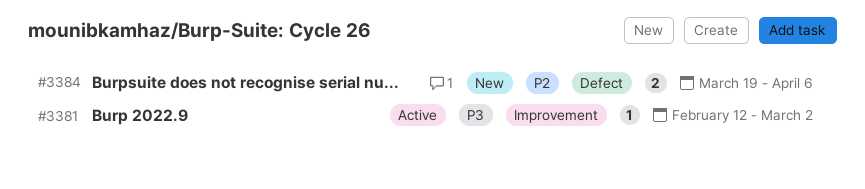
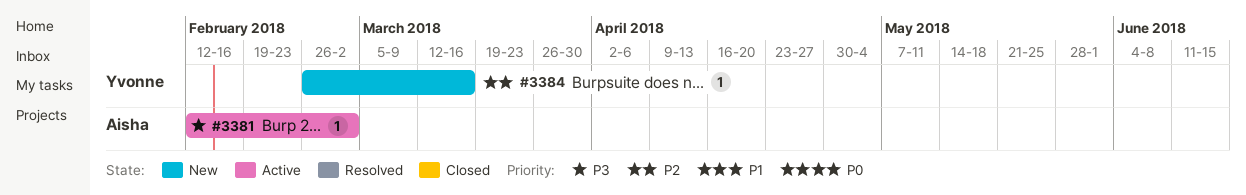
#3384, estimate: 2 -> 1
#3384, start: Mar 19 -> Feb 26
#3384, due: Apr 6 -> Mar 16

